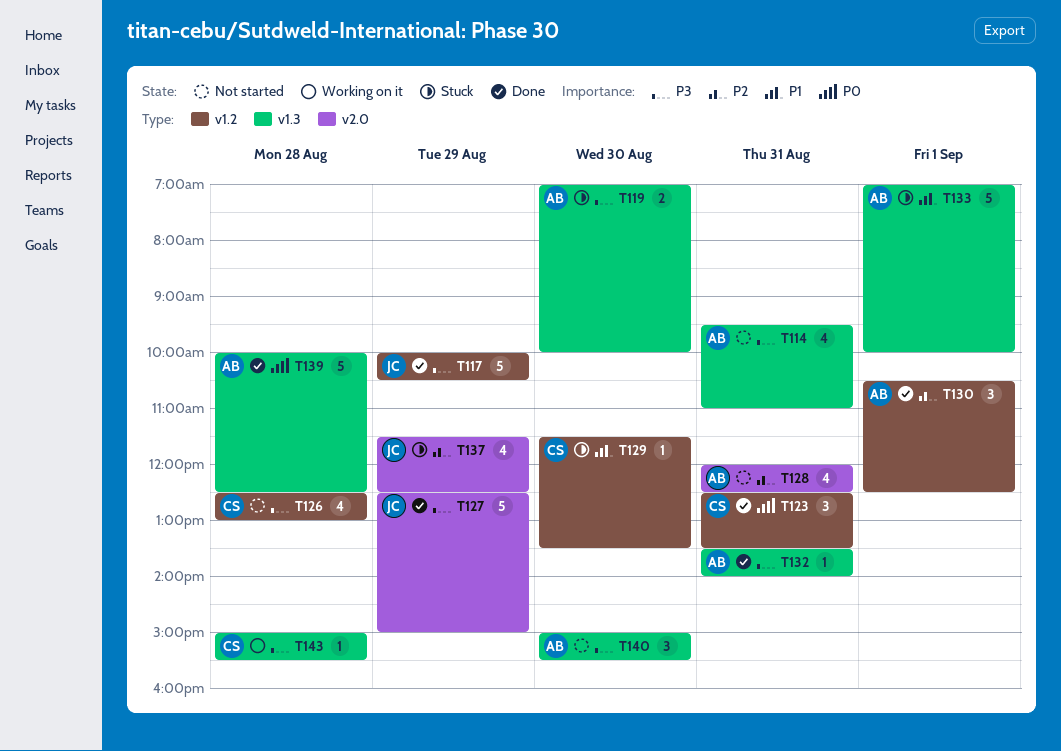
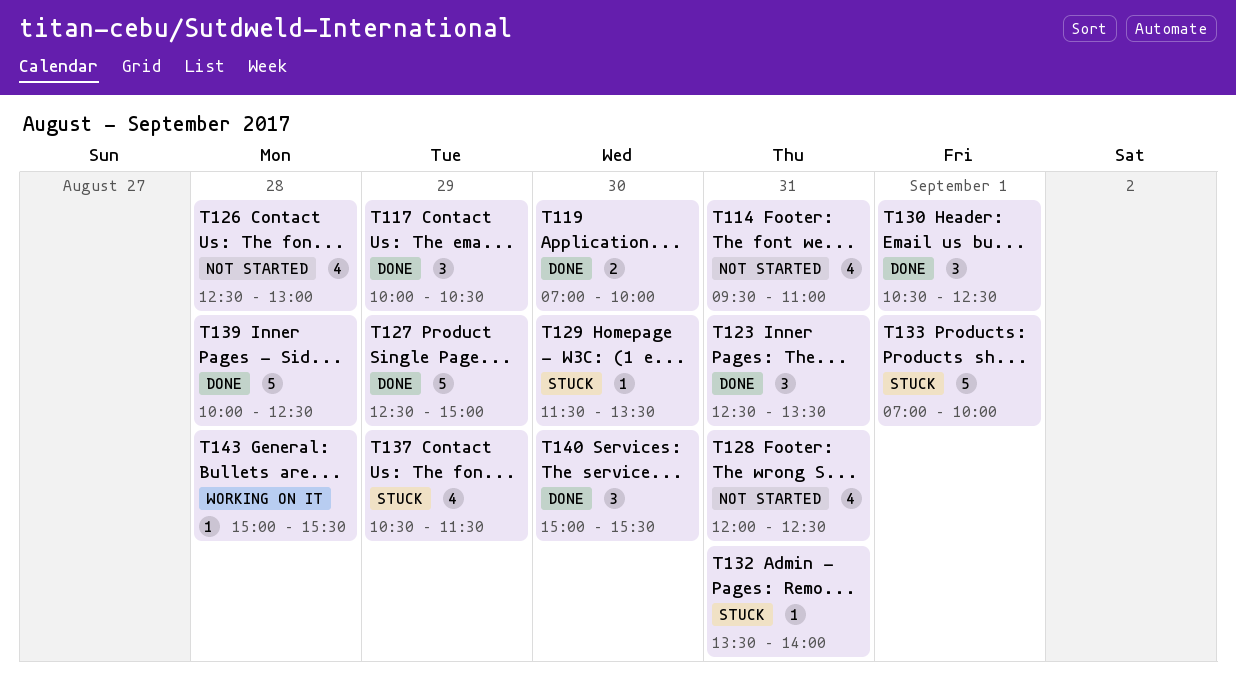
T117, estimate: 5 -> 3
T119, status: Stuck -> Done
T132, status: Done -> Stuck
T137, begins: 11:30 -> 10:30
T137, ends: 12:30 -> 11:30
T140, status: Not started -> Done

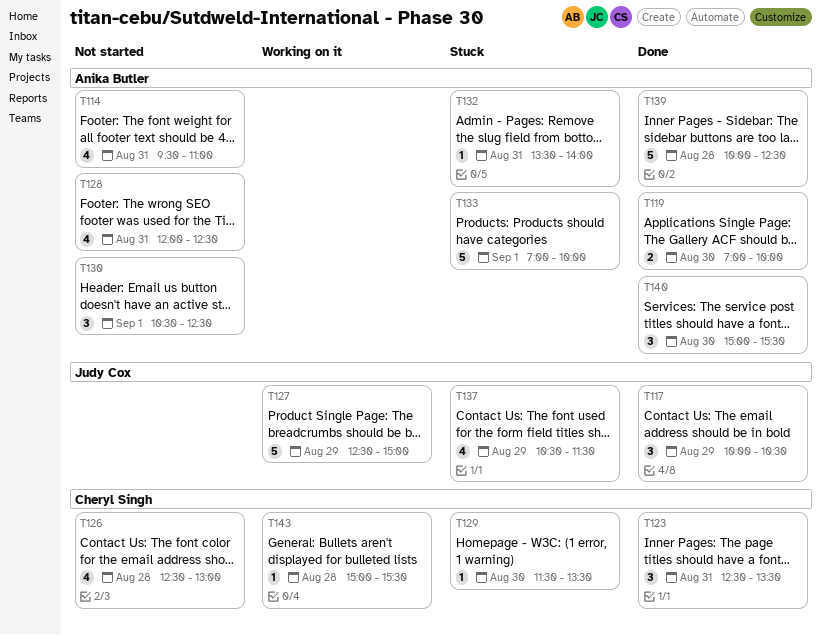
T127, status: Done -> Working on it
T130, status: Done -> Not started

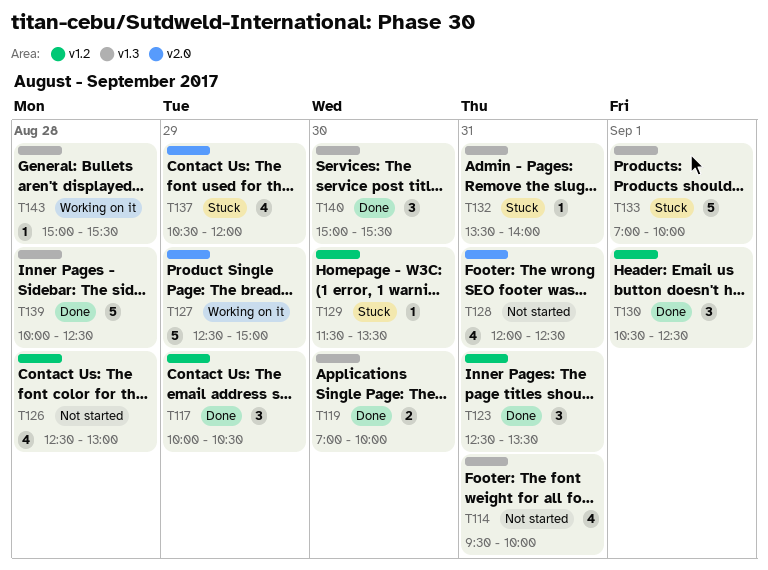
T114, ends: 11:00 -> 10:00
T130, status: Not started -> Done
T137, ends: 11:30 -> 12:00

